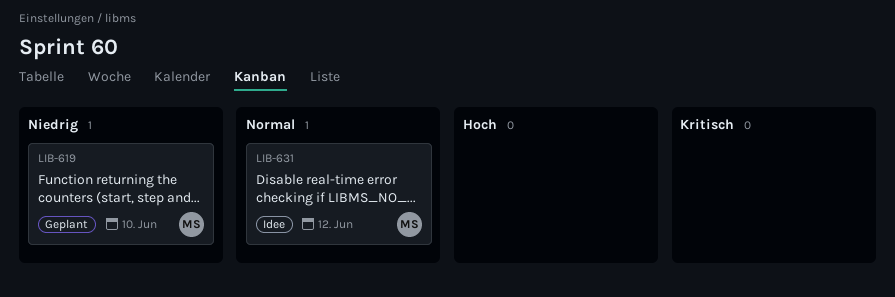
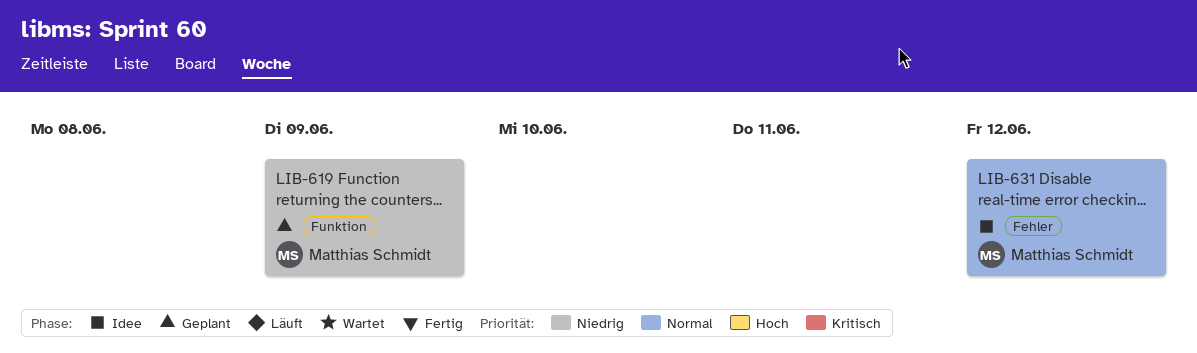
LIB-619, due: Jun 10 -> Jun 9

